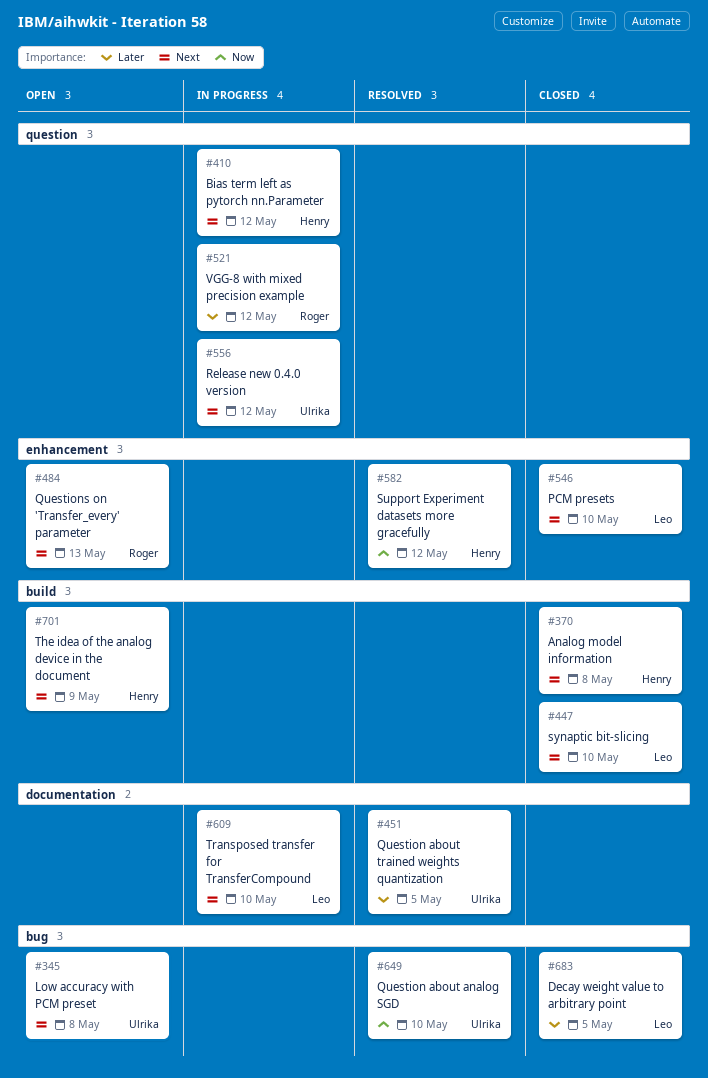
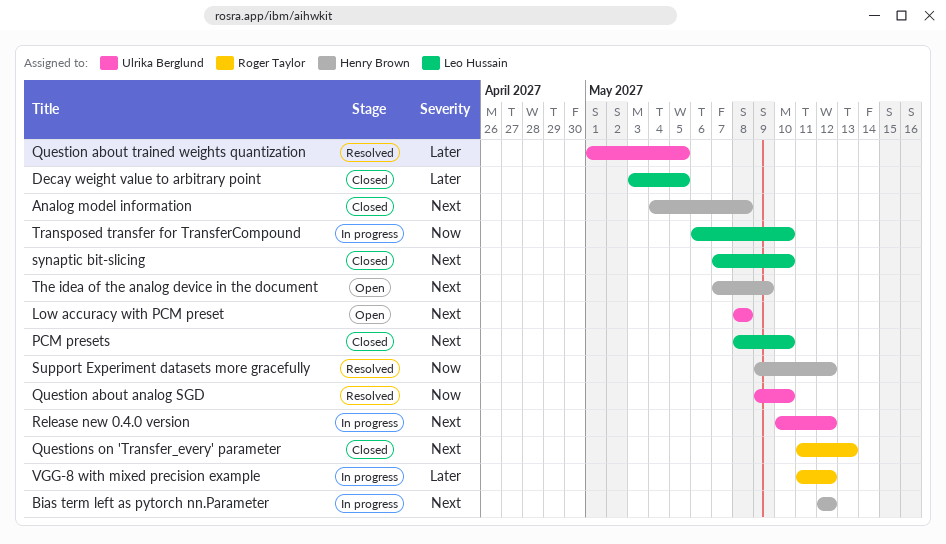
Questions on 'Transfer_every' parameter, status: Open -> Closed
Transposed transfer for TransferCompound, priority: Next -> Now

